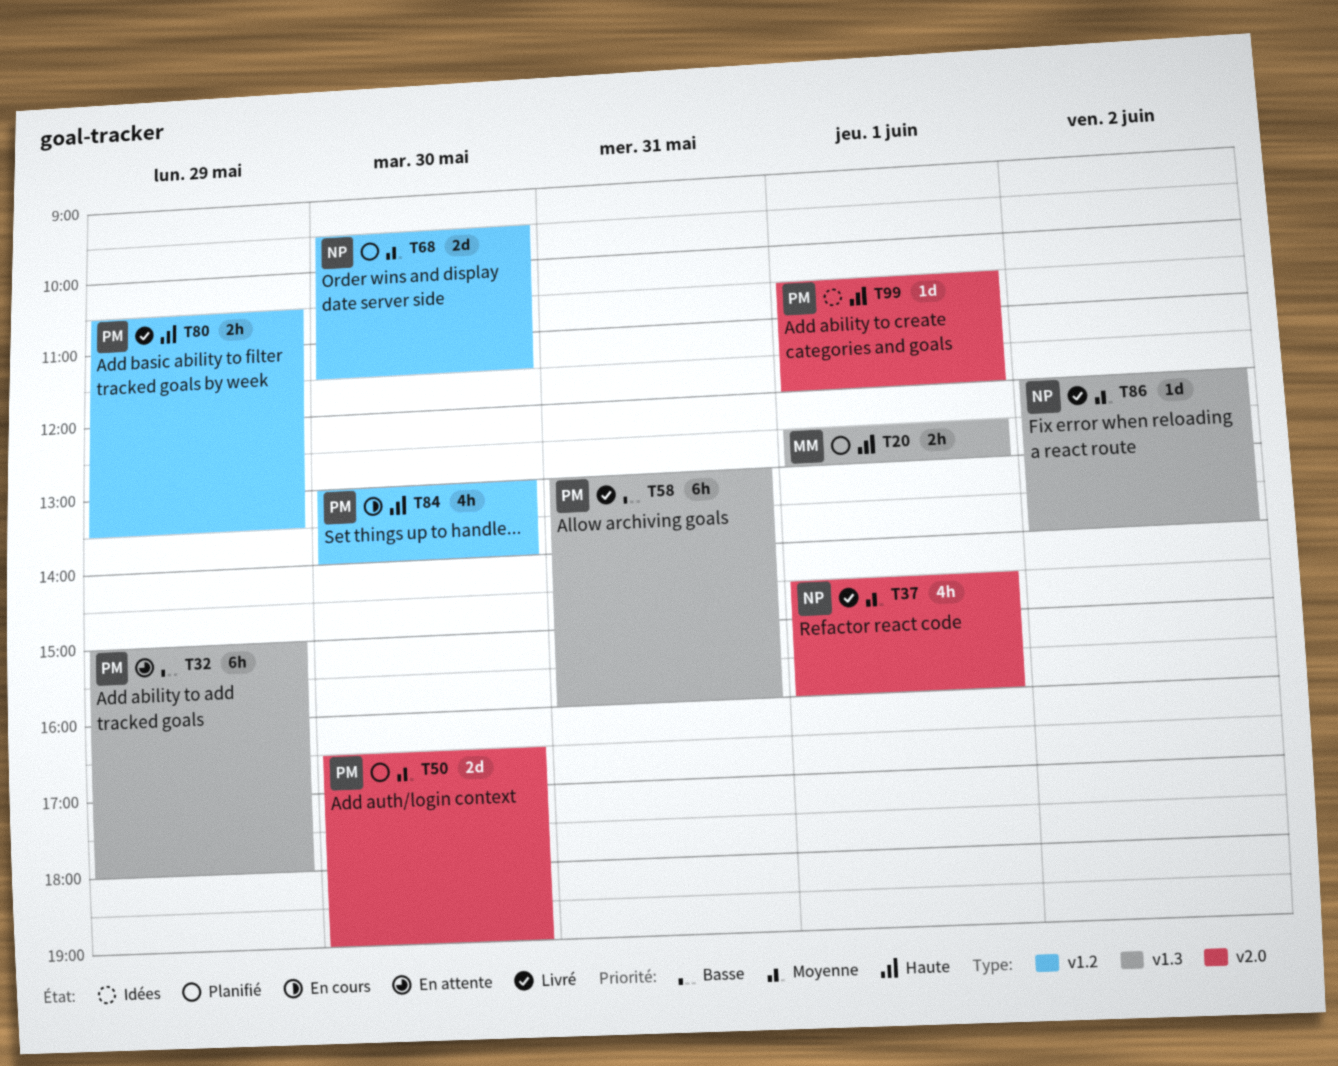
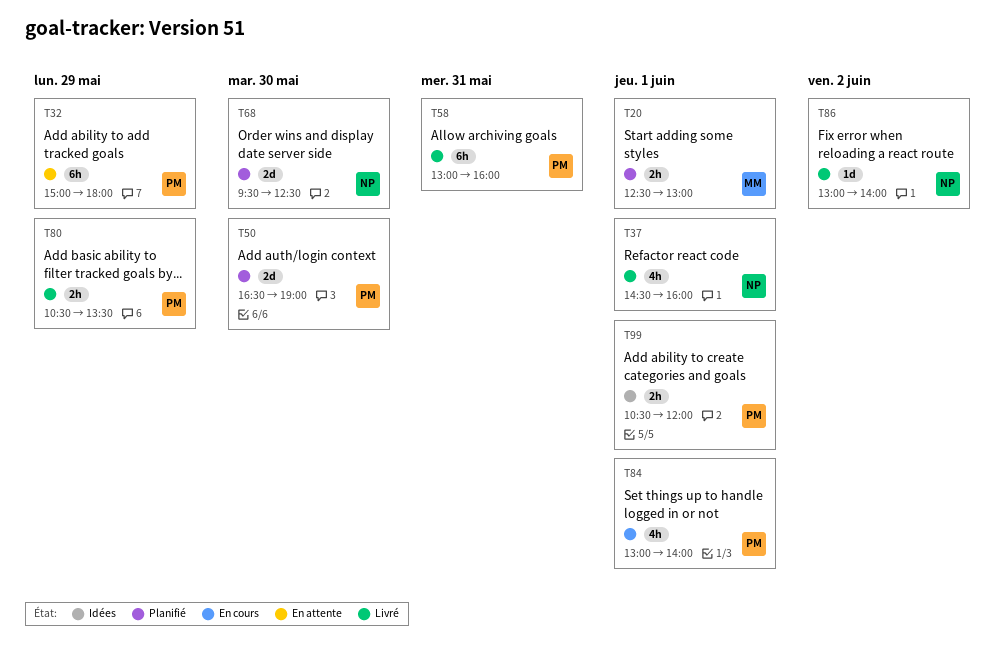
T68, ends: 11:30 -> 12:30
T84, day: May 30 -> Jun 1
T86, begins: 12:00 -> 13:00
T99, estimate: 1d -> 2h

